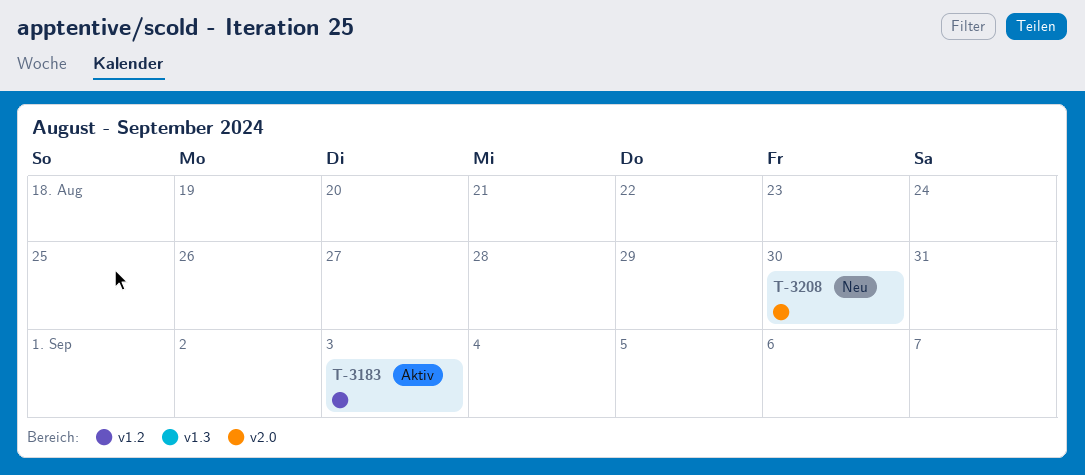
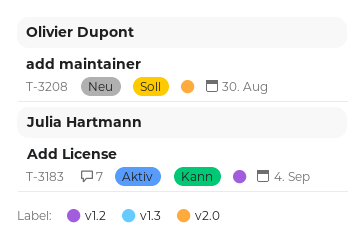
T-3183, due: Sep 3 -> Sep 4

